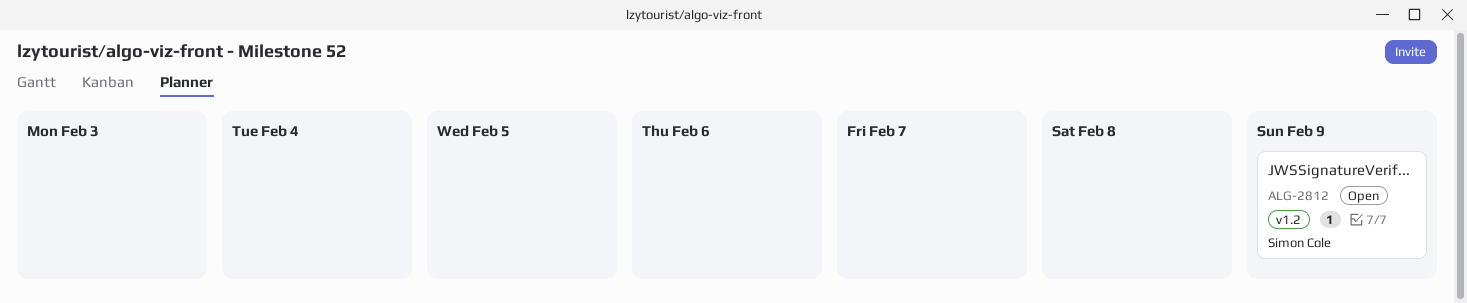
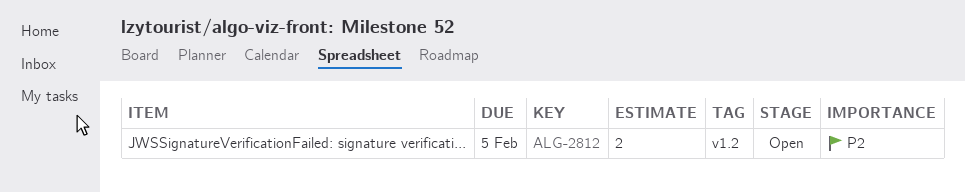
ALG-2812, estimate: 1 -> 2
ALG-2812, due: Feb 9 -> Feb 5

